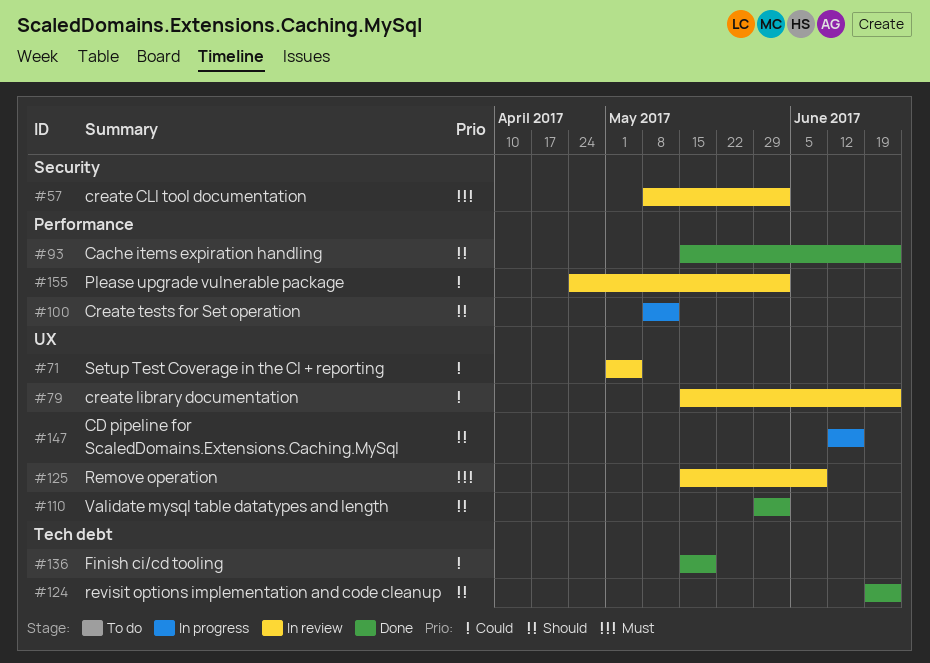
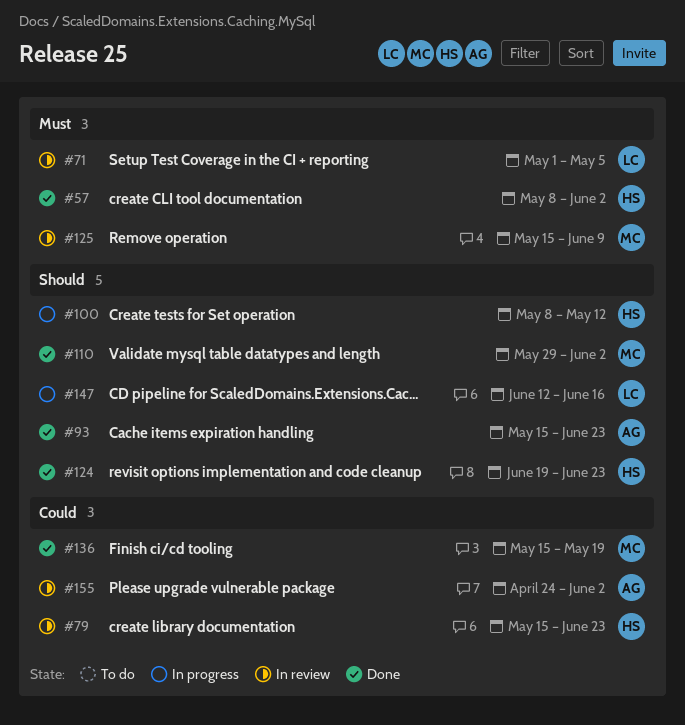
#57, status: In review -> Done
#71, priority: Could -> Must

